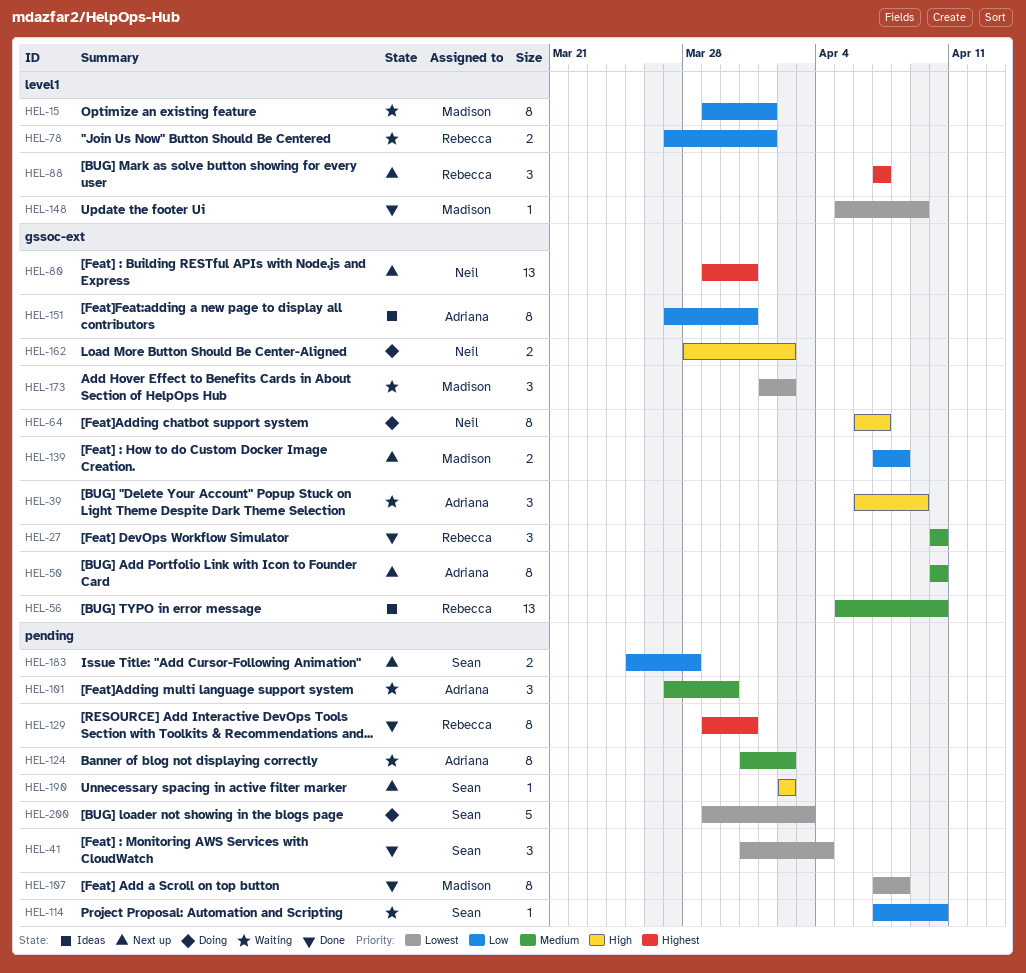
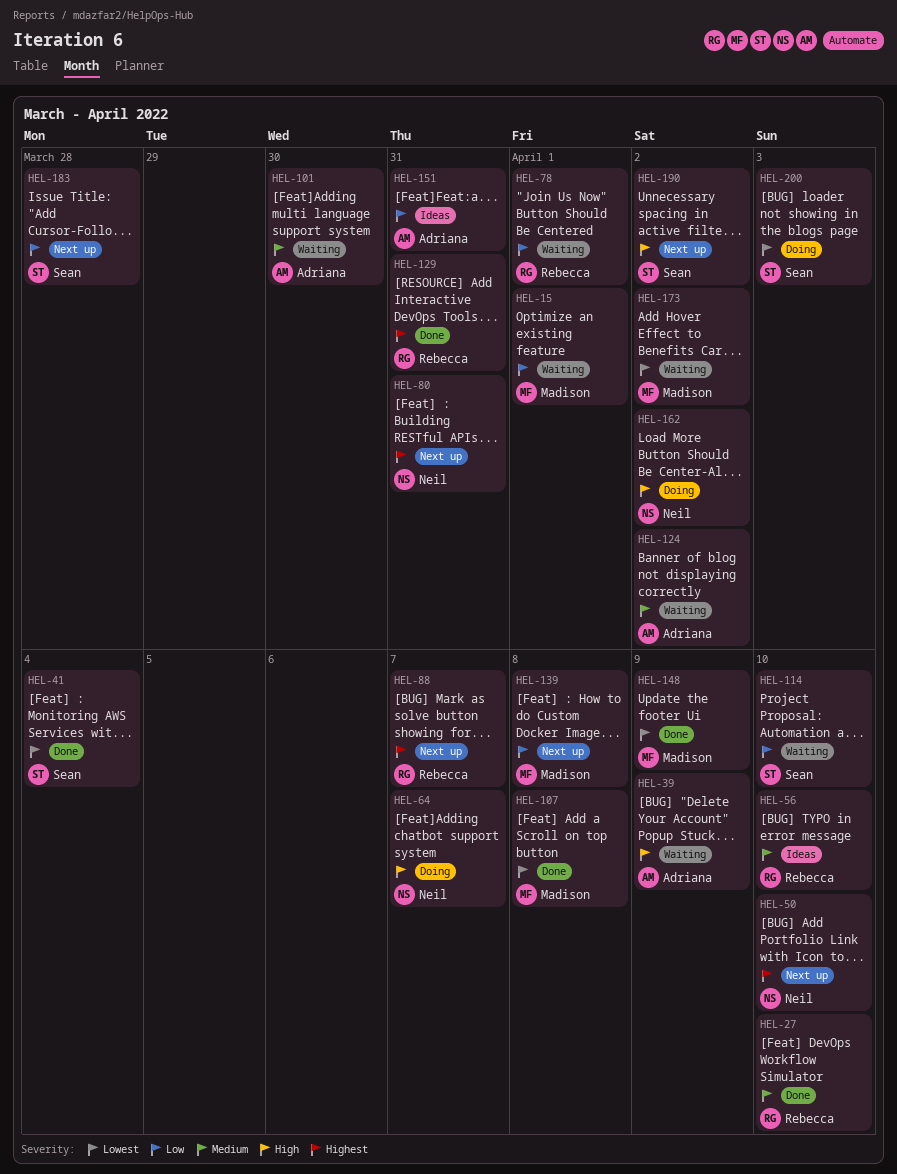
HEL-50, owner: Adriana -> Neil
HEL-50, priority: Medium -> Highest

